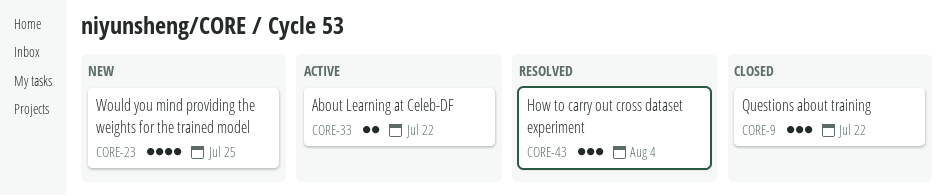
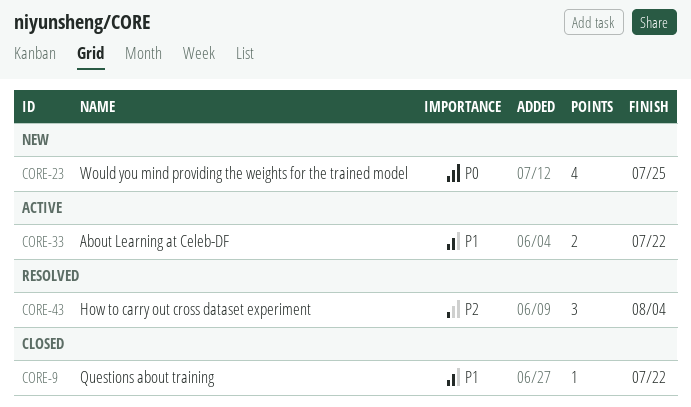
CORE-9, estimate: 3 -> 1

